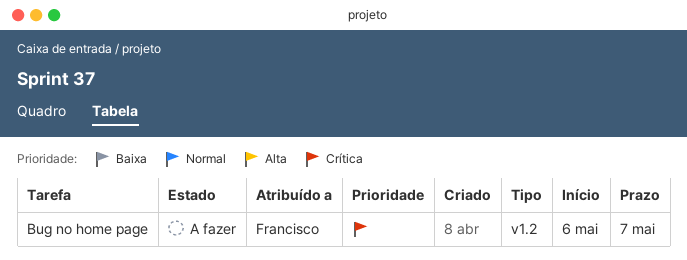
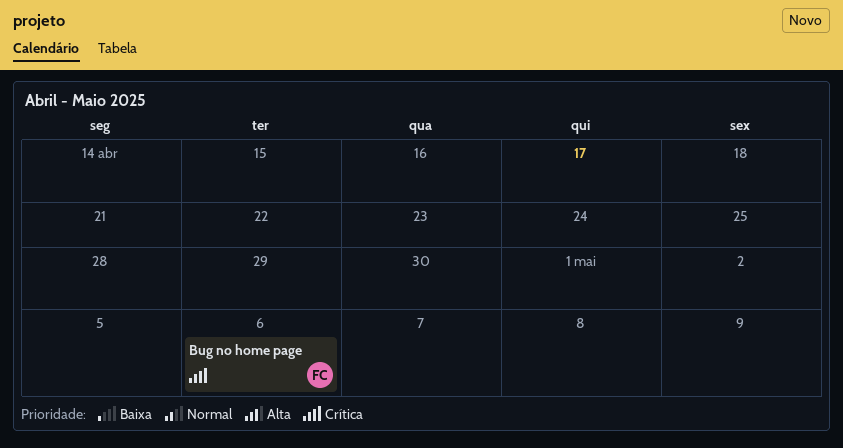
Bug no home page, due: May 7 -> May 6

